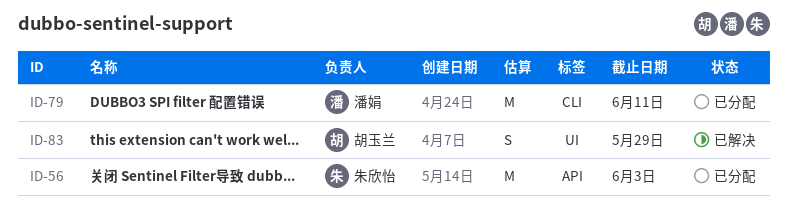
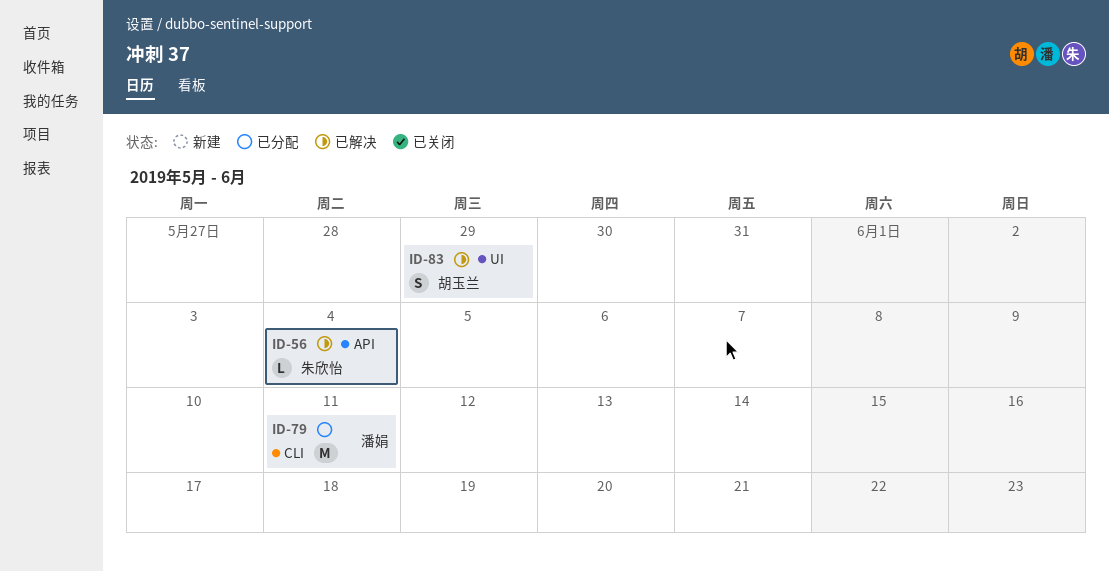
ID-56, status: 已分配 -> 已解决
ID-56, estimate: M -> L
ID-56, due: Jun 3 -> Jun 4

